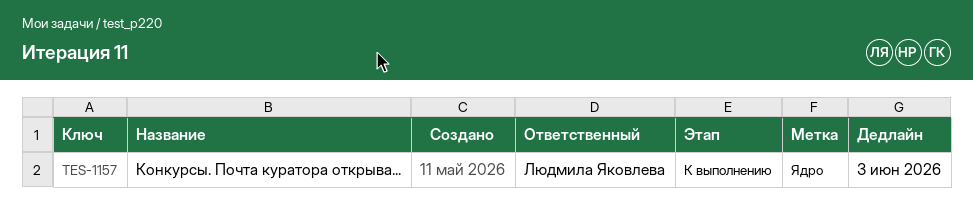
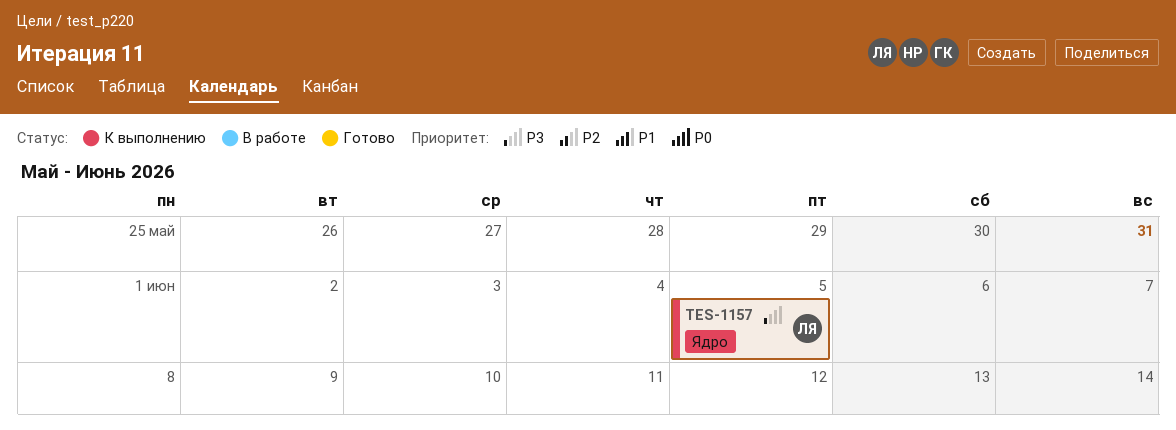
TES-1157, due: Jun 3 -> Jun 5

